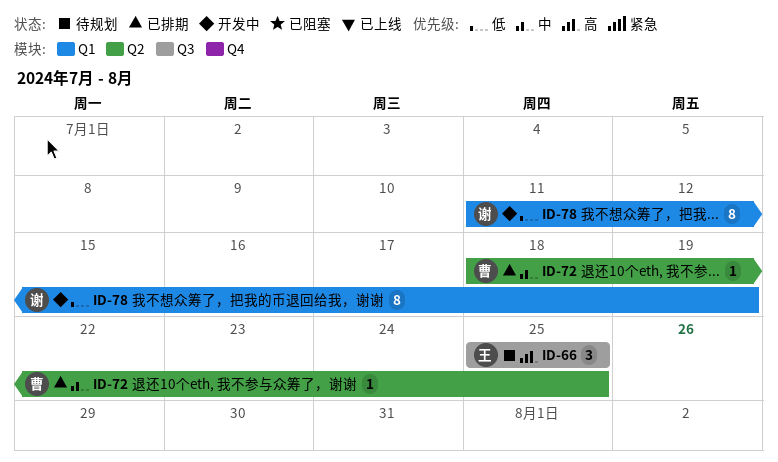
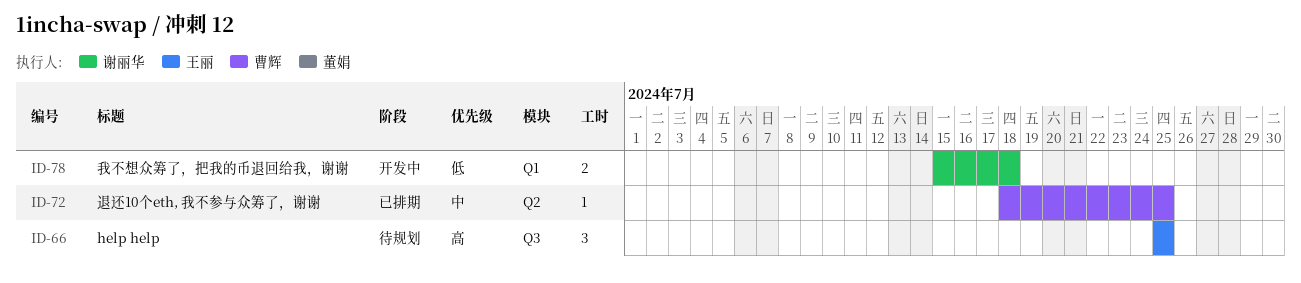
ID-78, estimate: 8 -> 2
ID-78, start: Jul 11 -> Jul 15
ID-78, due: Jul 19 -> Jul 18

